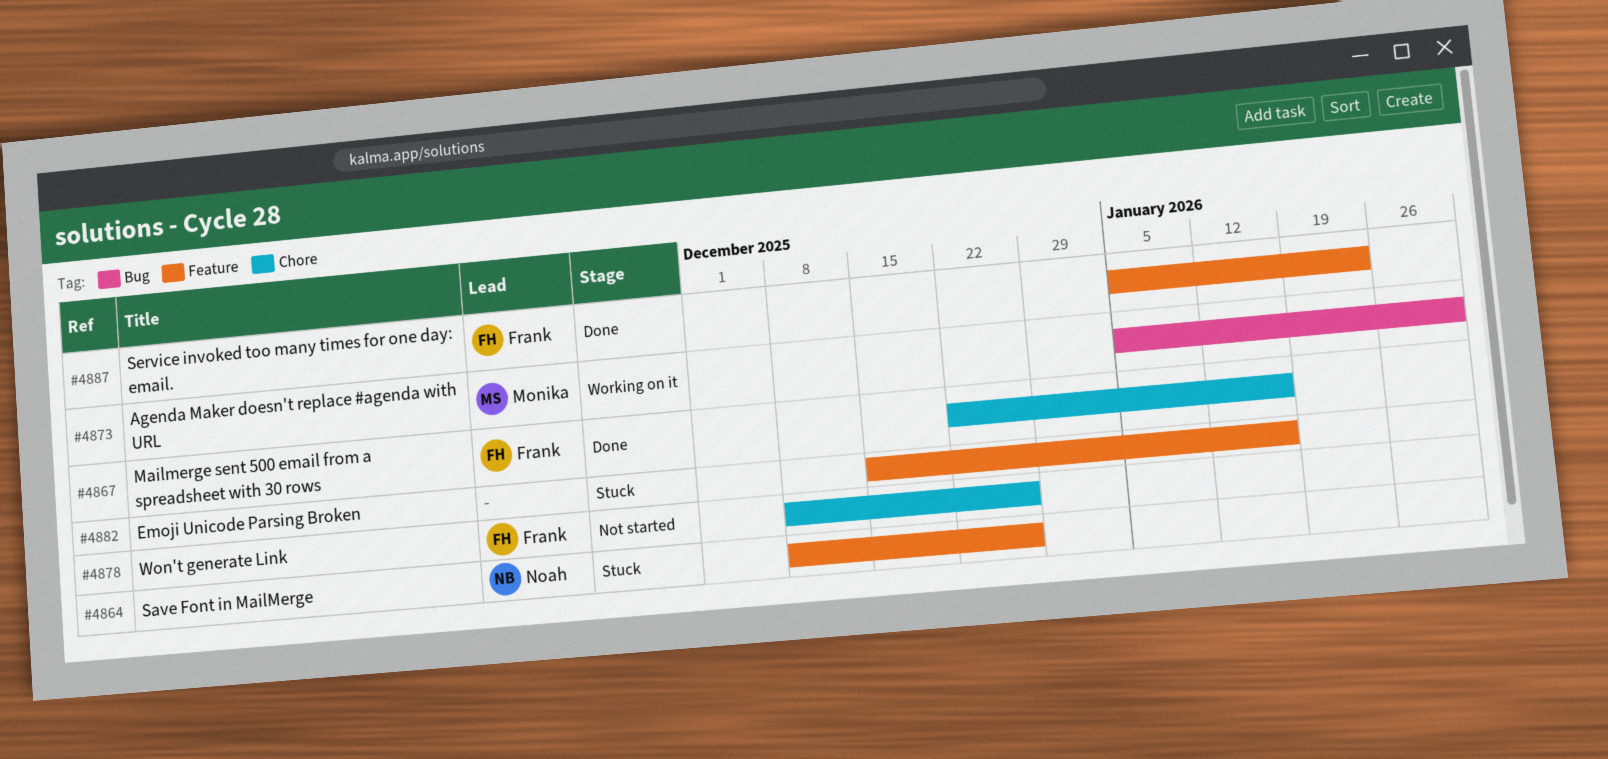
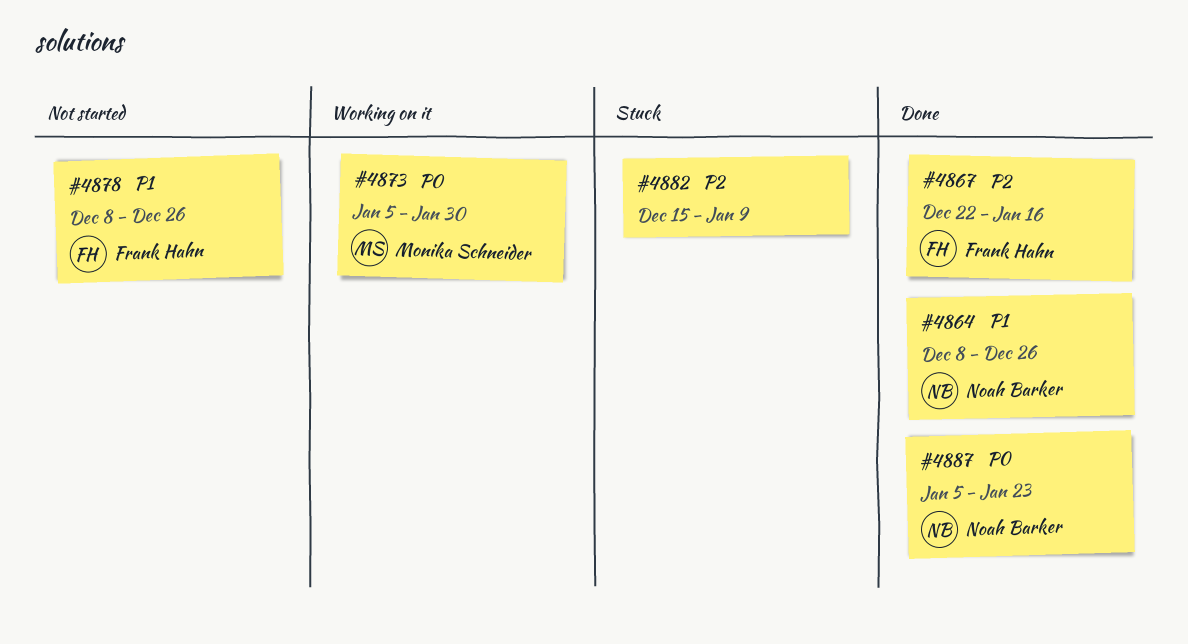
#4864, status: Stuck -> Done
#4882, due: Jan 16 -> Jan 9
#4887, owner: Frank Hahn -> Noah Barker

